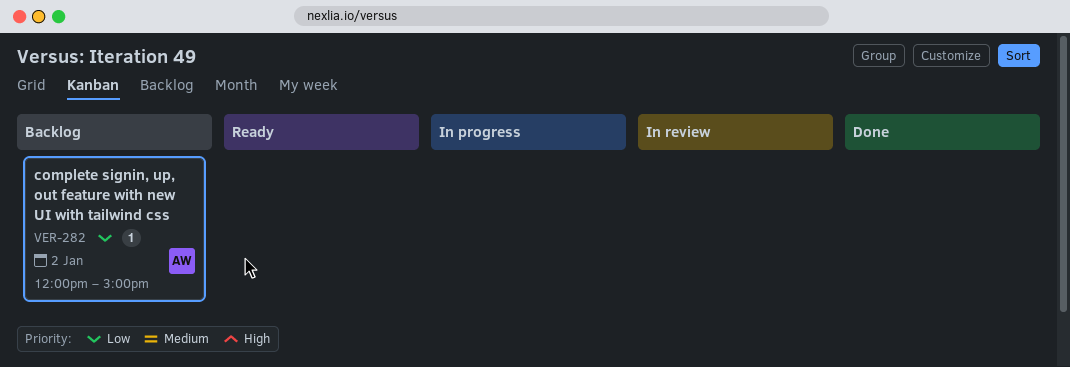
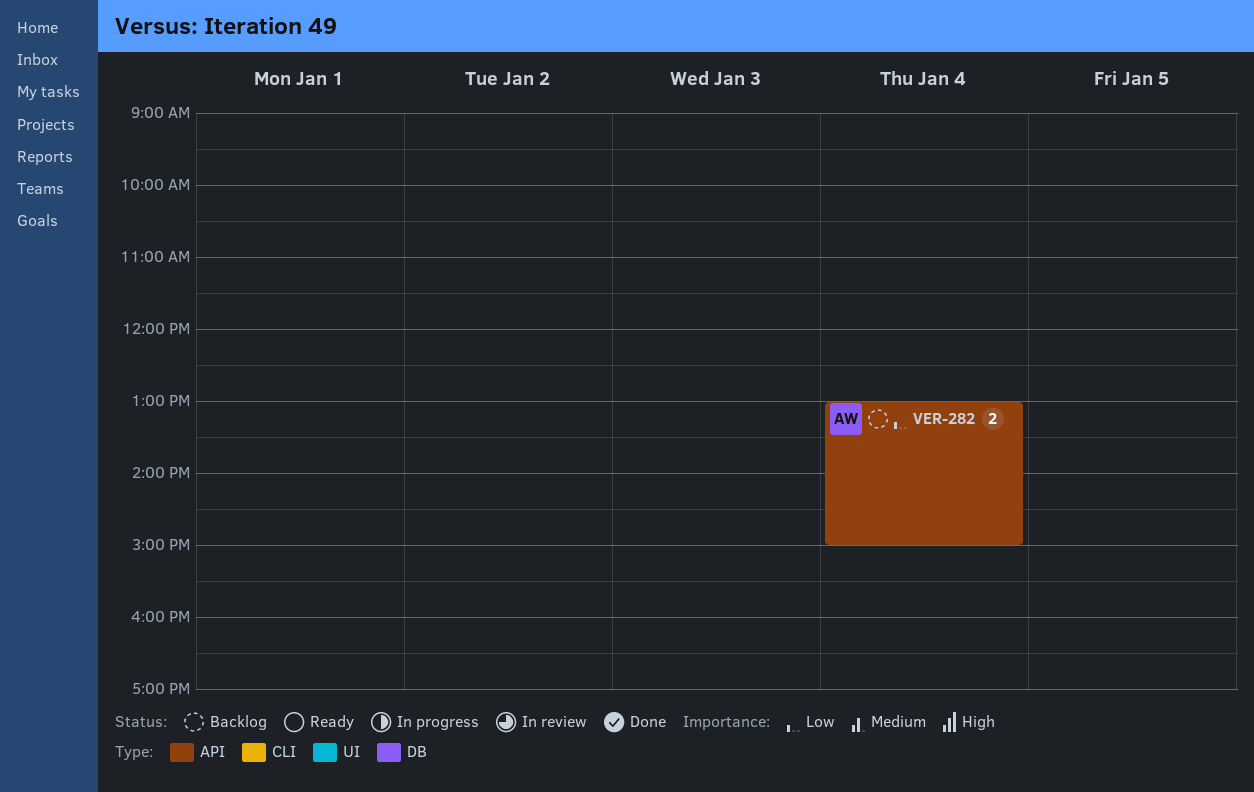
VER-282, estimate: 1 -> 2
VER-282, day: Jan 2 -> Jan 4
VER-282, begins: 12:00 -> 13:00

